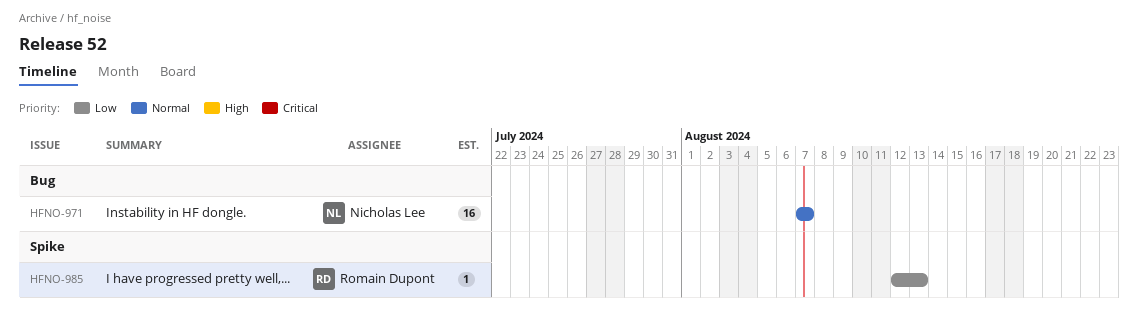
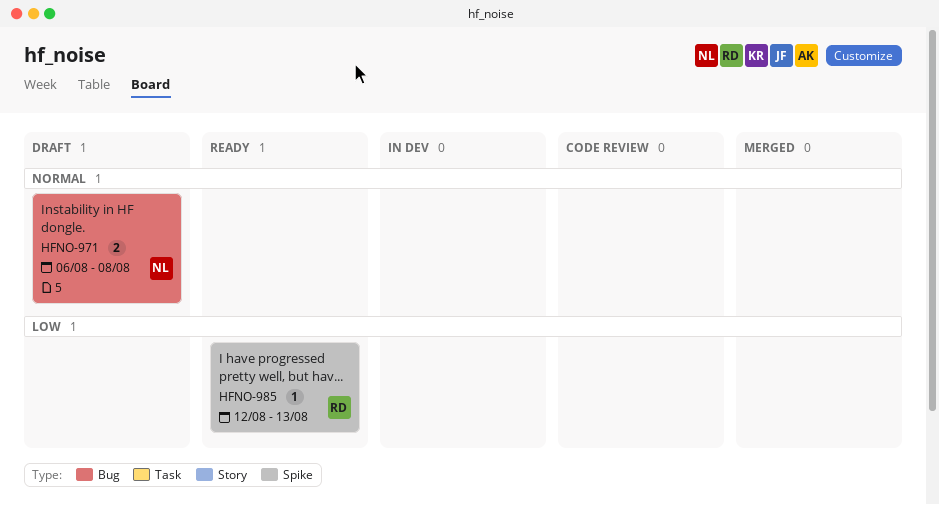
HFNO-971, estimate: 16 -> 2
HFNO-971, start: Aug 7 -> Aug 6
HFNO-971, due: Aug 7 -> Aug 8

